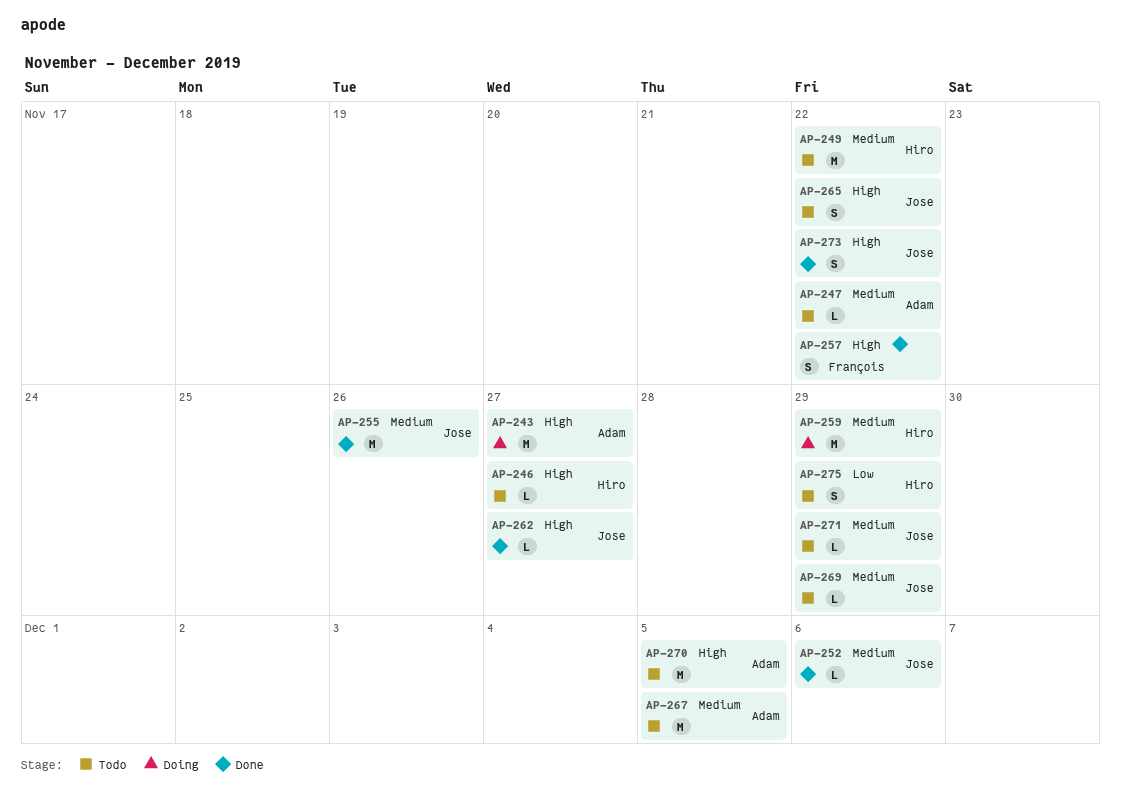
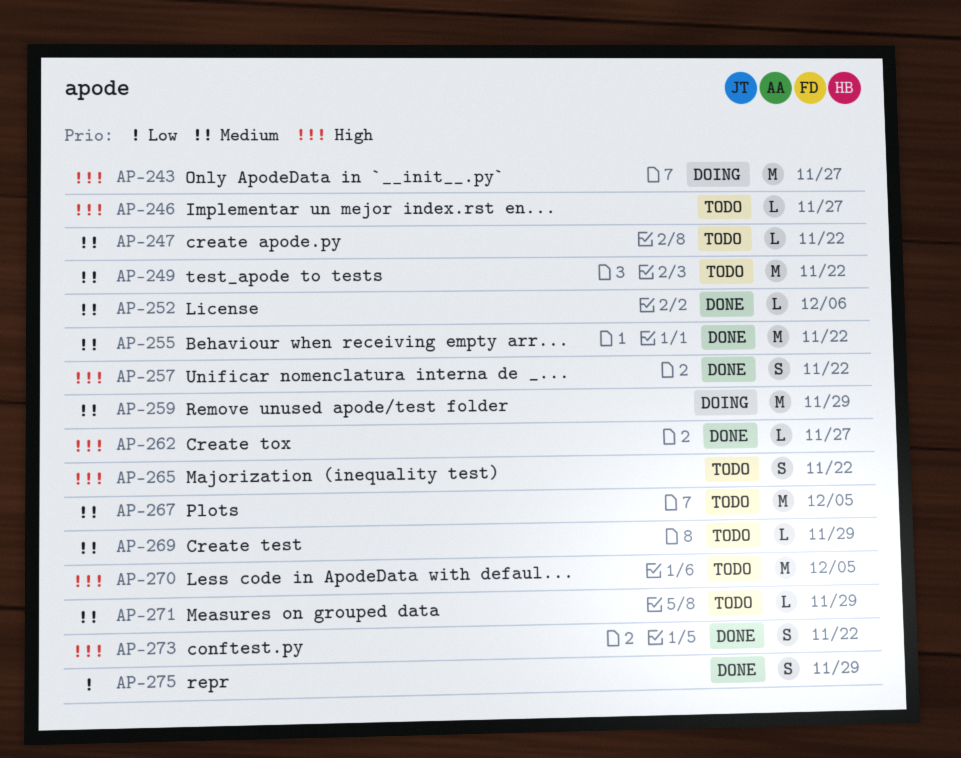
AP-255, due: Nov 26 -> Nov 22
AP-275, status: Todo -> Done

